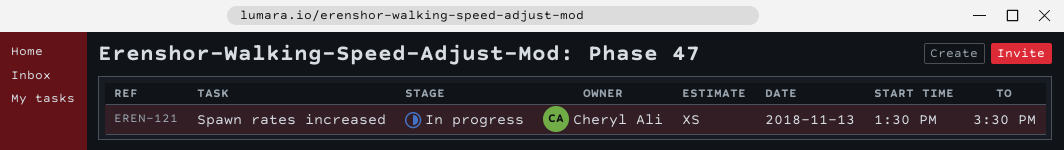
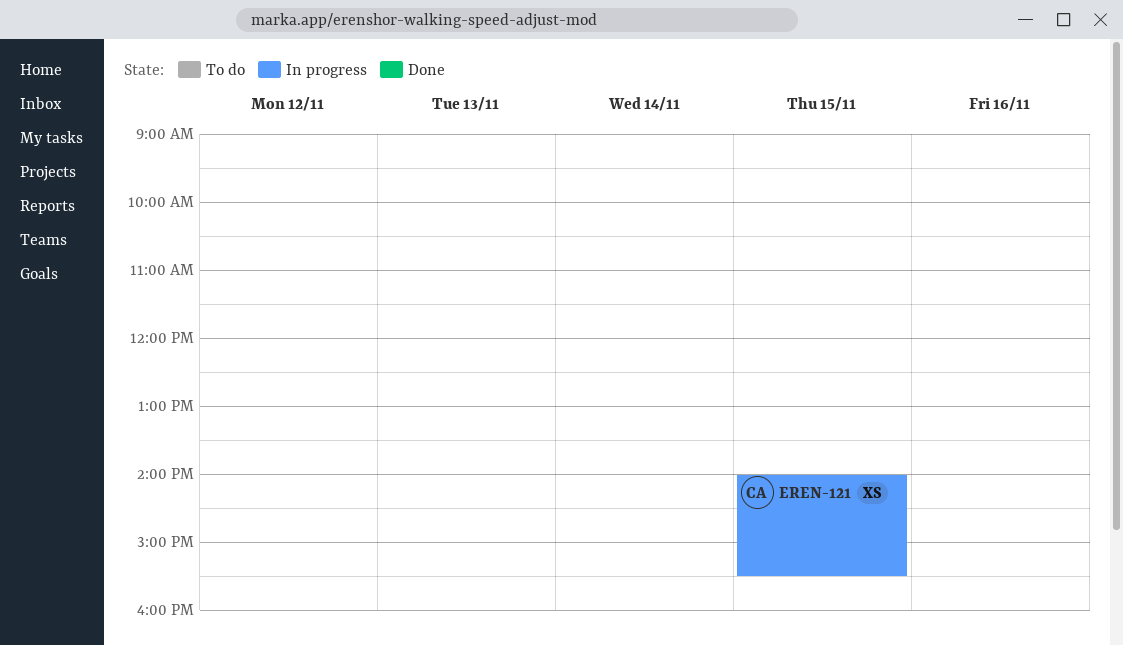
EREN-121, day: Nov 13 -> Nov 15
EREN-121, begins: 13:30 -> 14:00

